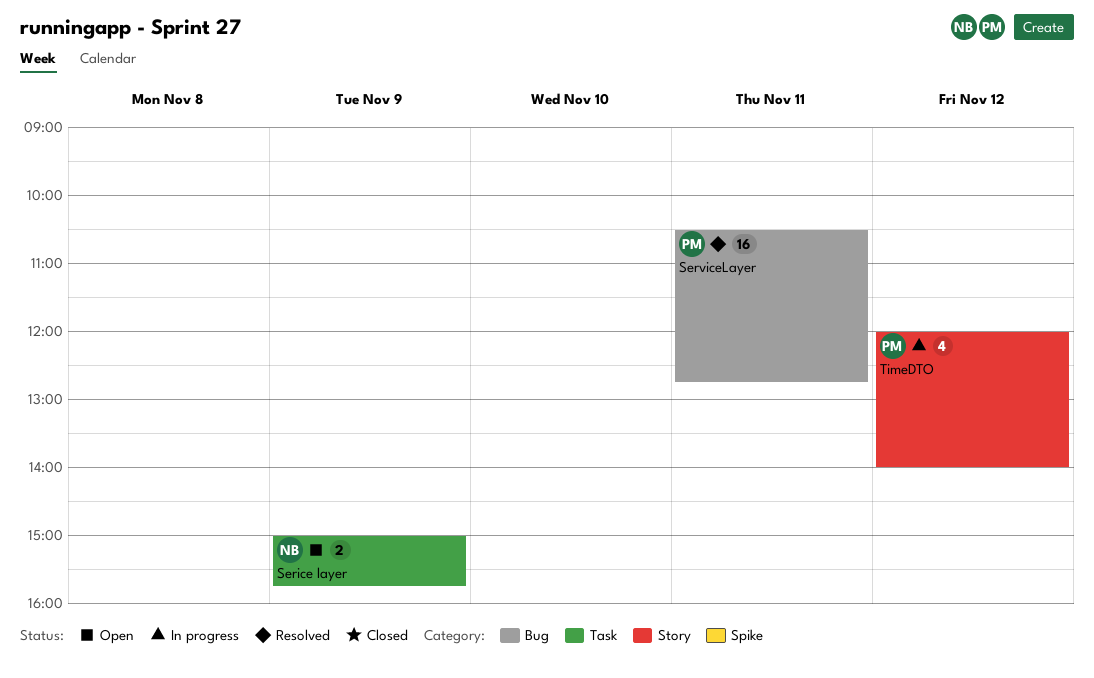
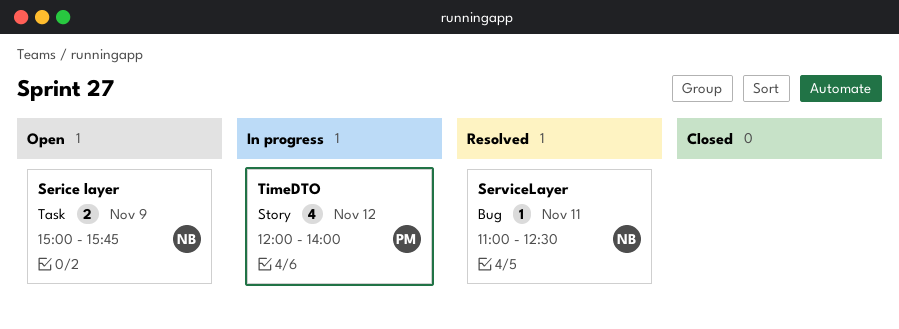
ServiceLayer, owner: PM -> NB
ServiceLayer, estimate: 16 -> 1
ServiceLayer, begins: 10:30 -> 11:00
ServiceLayer, ends: 12:45 -> 12:30

